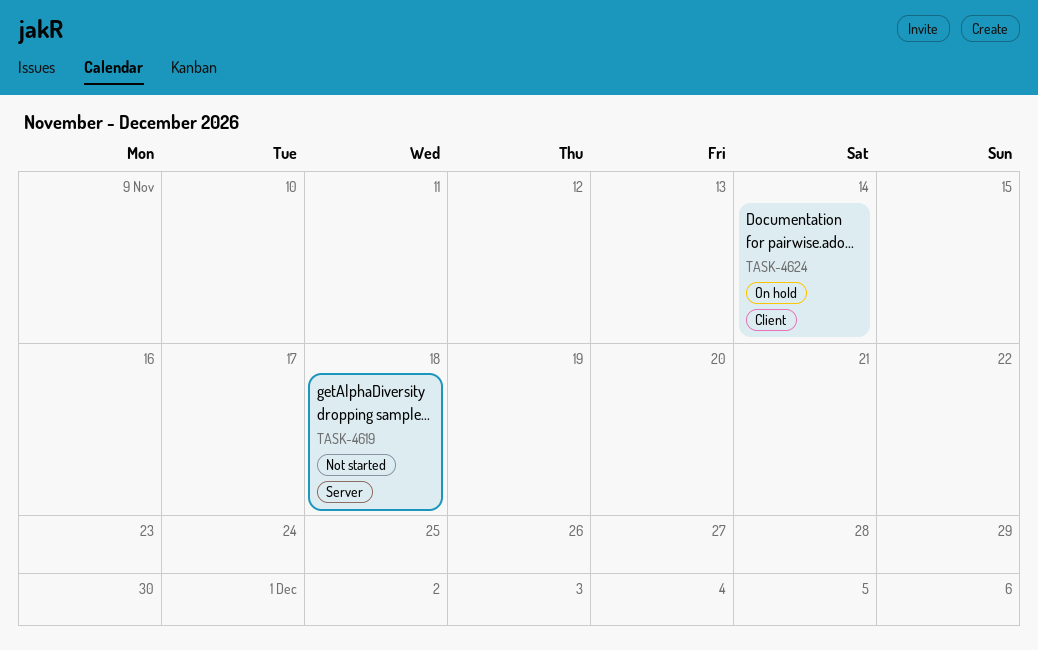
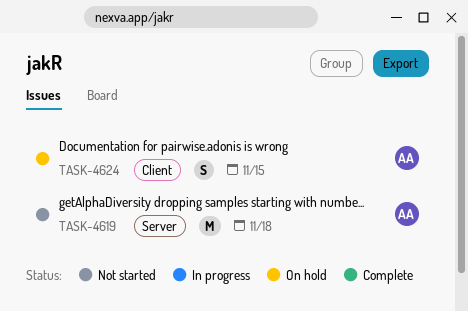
TASK-4624, due: Nov 14 -> Nov 15

